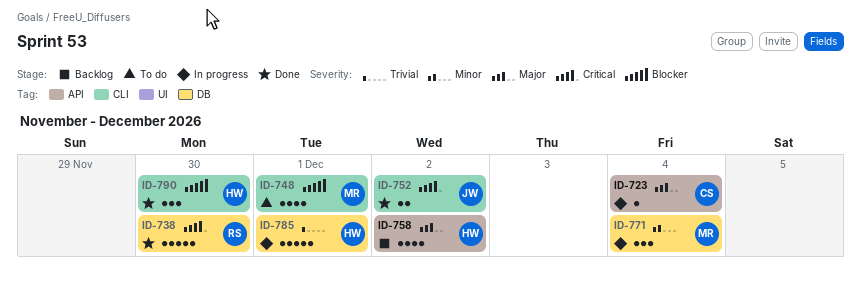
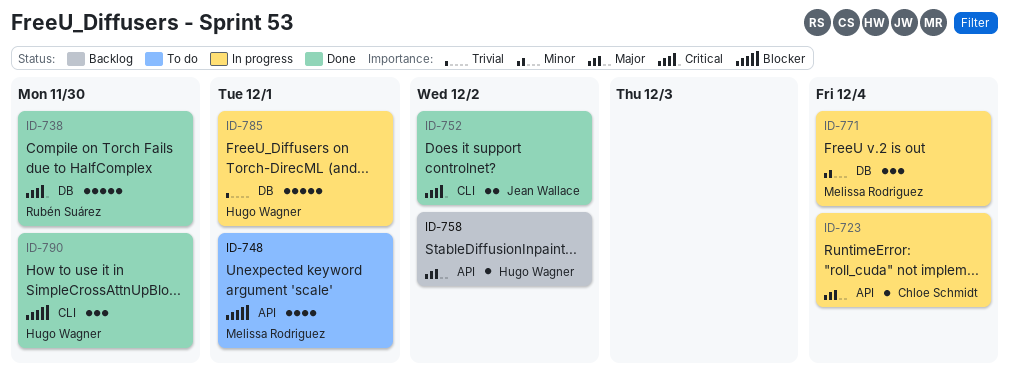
ID-748, label: CLI -> API
ID-758, estimate: 4 -> 1

